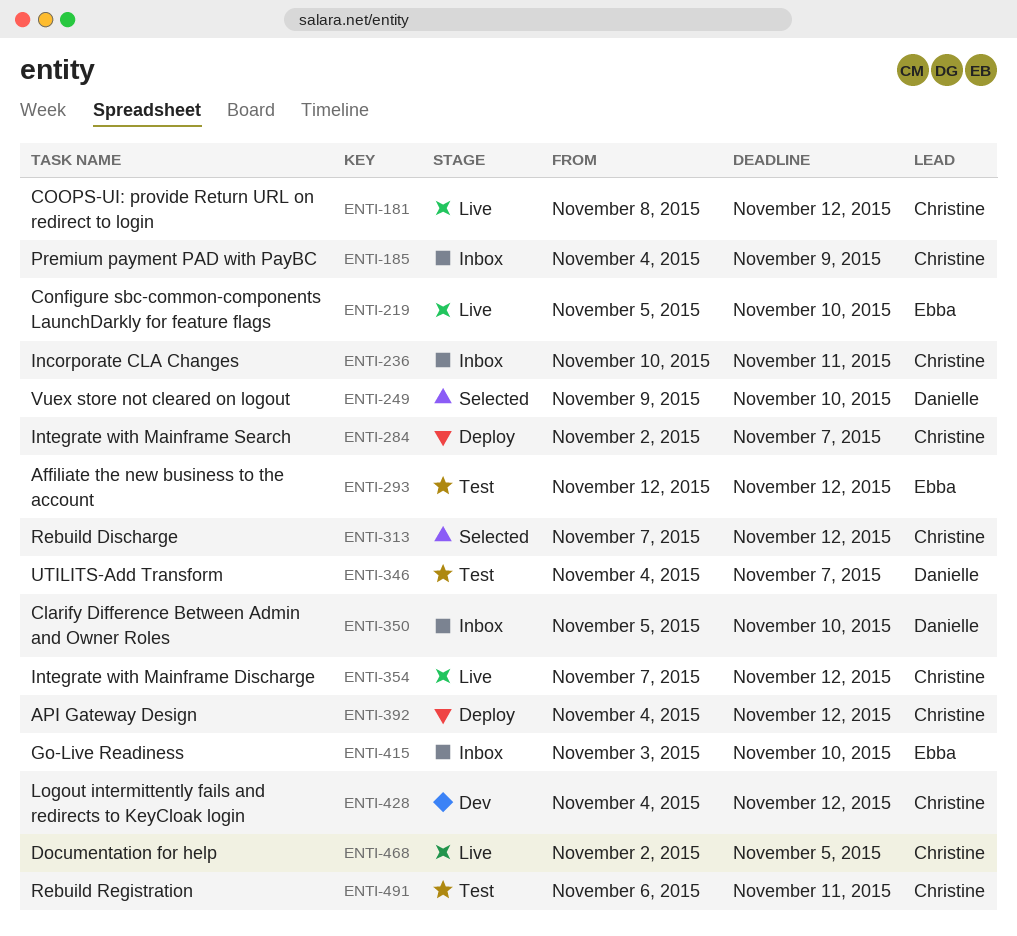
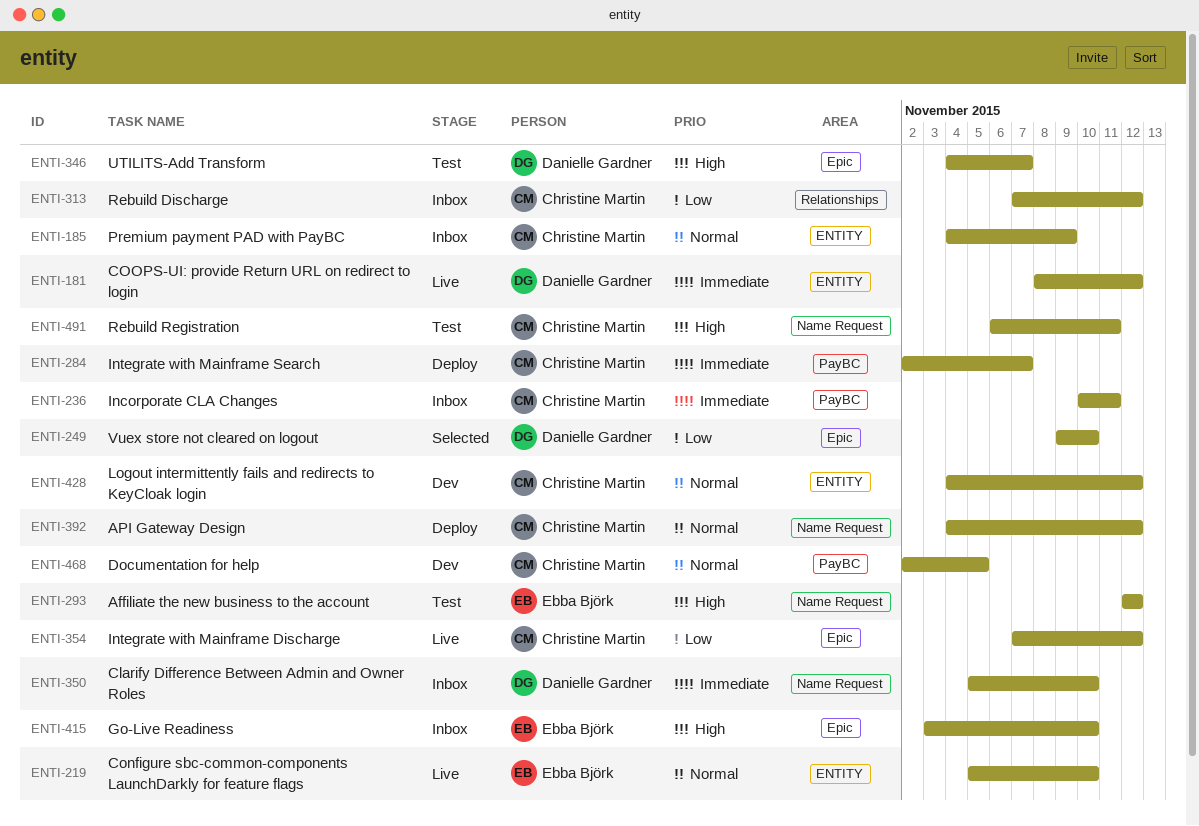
ENTI-181, owner: Christine Martin -> Danielle Gardner
ENTI-313, status: Selected -> Inbox
ENTI-468, status: Live -> Dev

